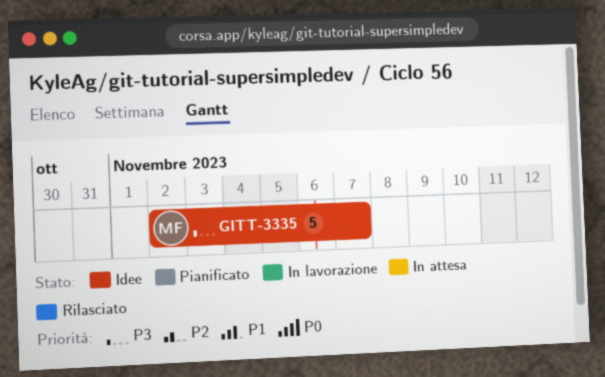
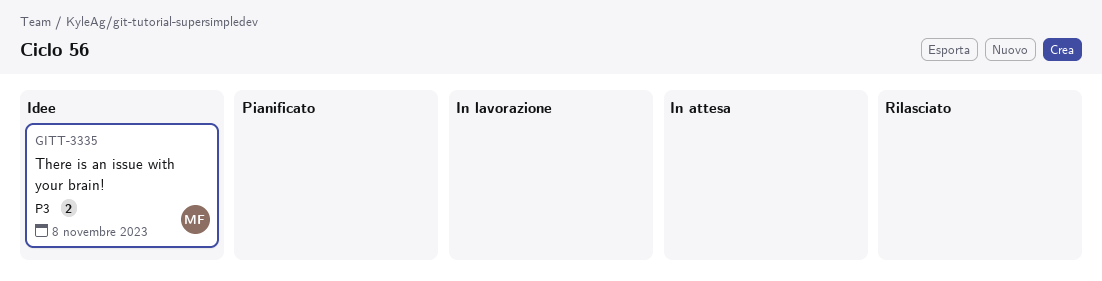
GITT-3335, estimate: 5 -> 2
GITT-3335, due: Nov 7 -> Nov 8

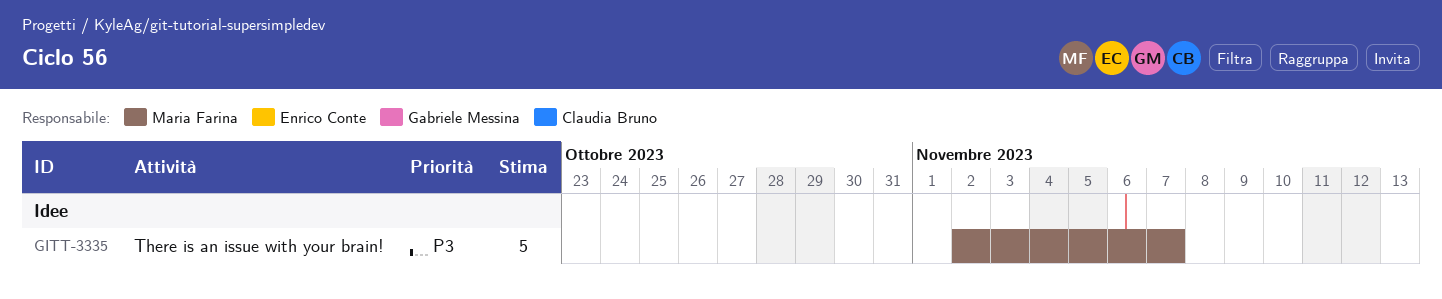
GITT-3335, estimate: 2 -> 5
GITT-3335, due: Nov 8 -> Nov 7

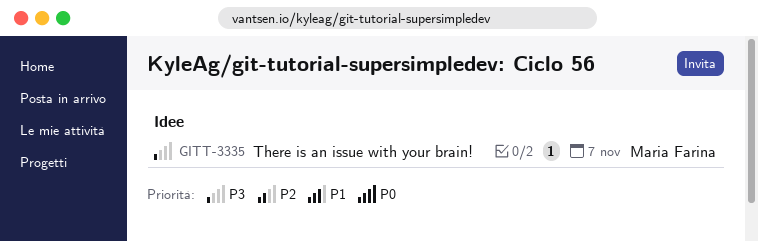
GITT-3335, estimate: 5 -> 1

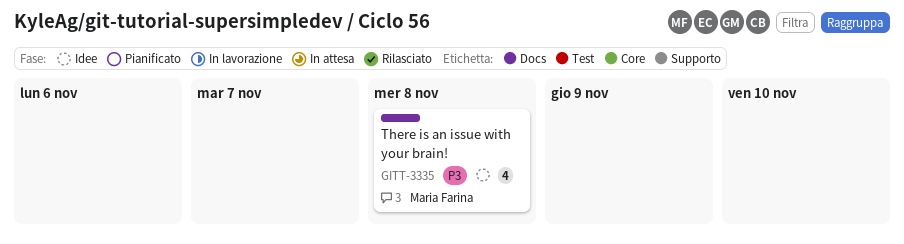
GITT-3335, estimate: 1 -> 4
GITT-3335, due: Nov 7 -> Nov 8

